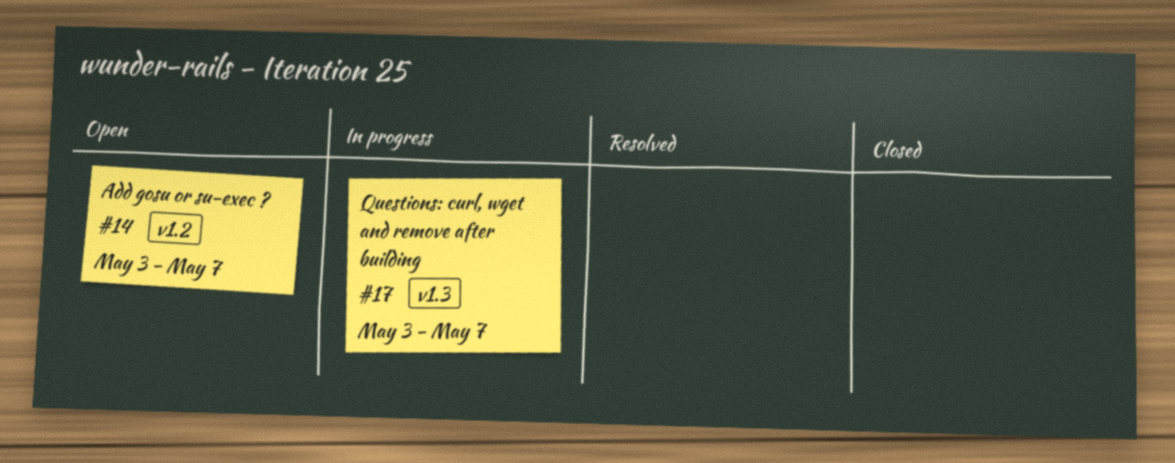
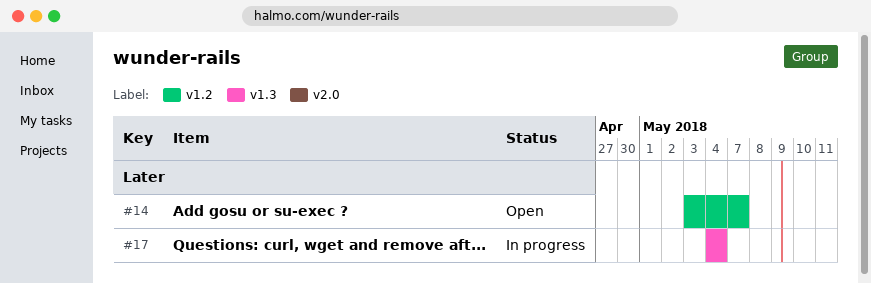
#17, start: May 3 -> May 4
#17, due: May 7 -> May 4

